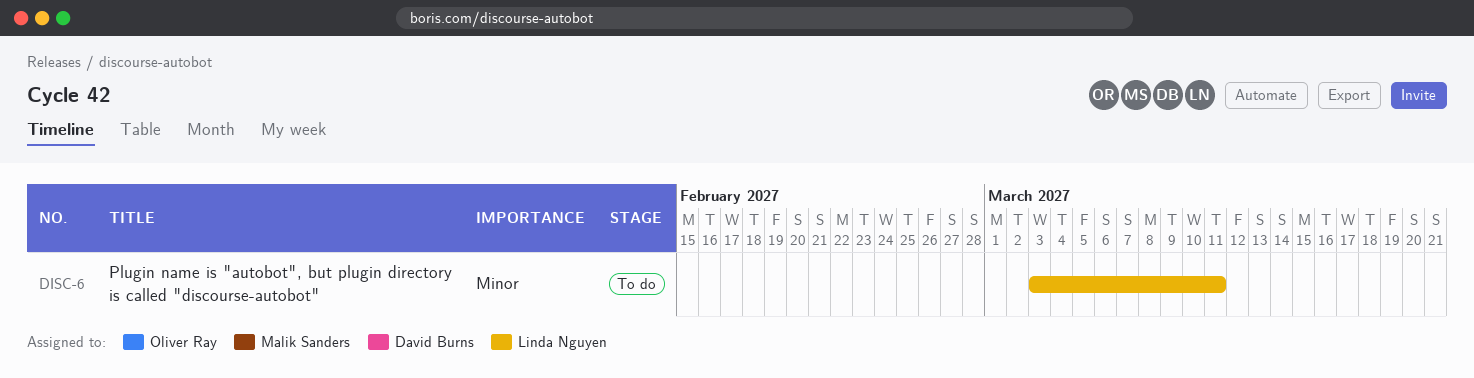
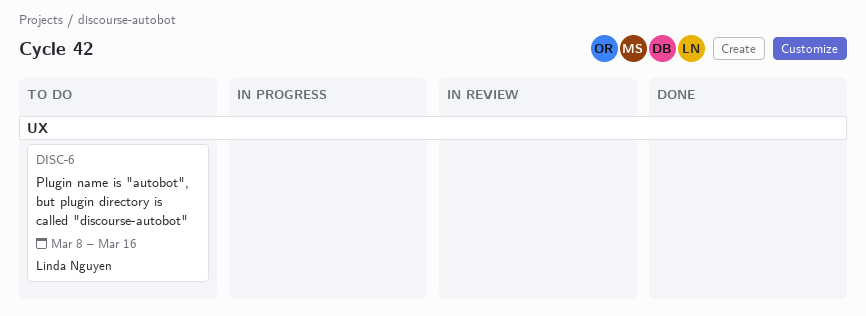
DISC-6, start: Mar 3 -> Mar 8
DISC-6, due: Mar 11 -> Mar 16

